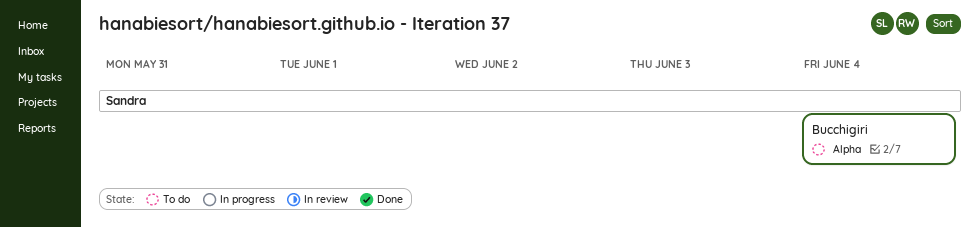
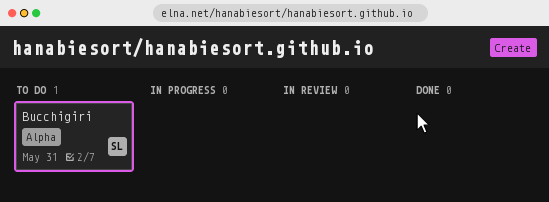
Bucchigiri, due: Jun 4 -> May 31

